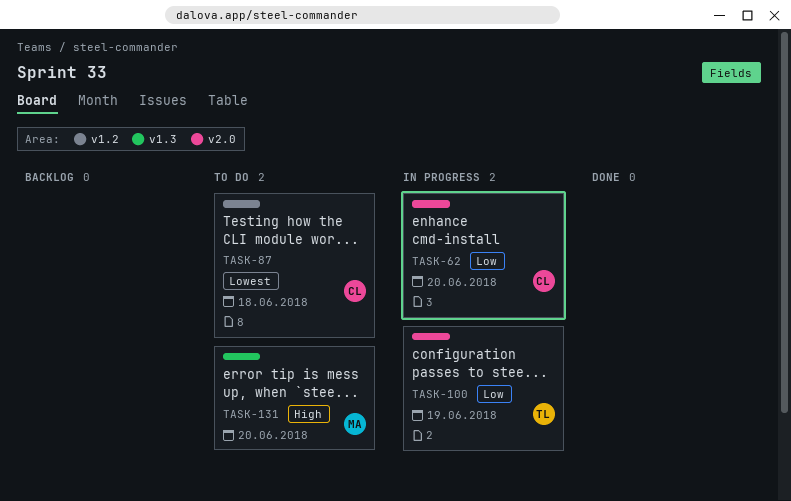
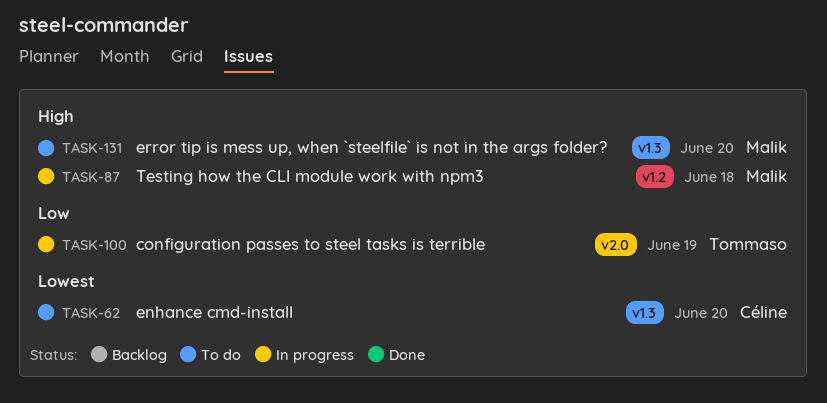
TASK-62, status: In progress -> To do
TASK-62, priority: Low -> Lowest
TASK-62, label: v2.0 -> v1.3
TASK-87, status: To do -> In progress
TASK-87, owner: Céline -> Malik
TASK-87, priority: Lowest -> High

